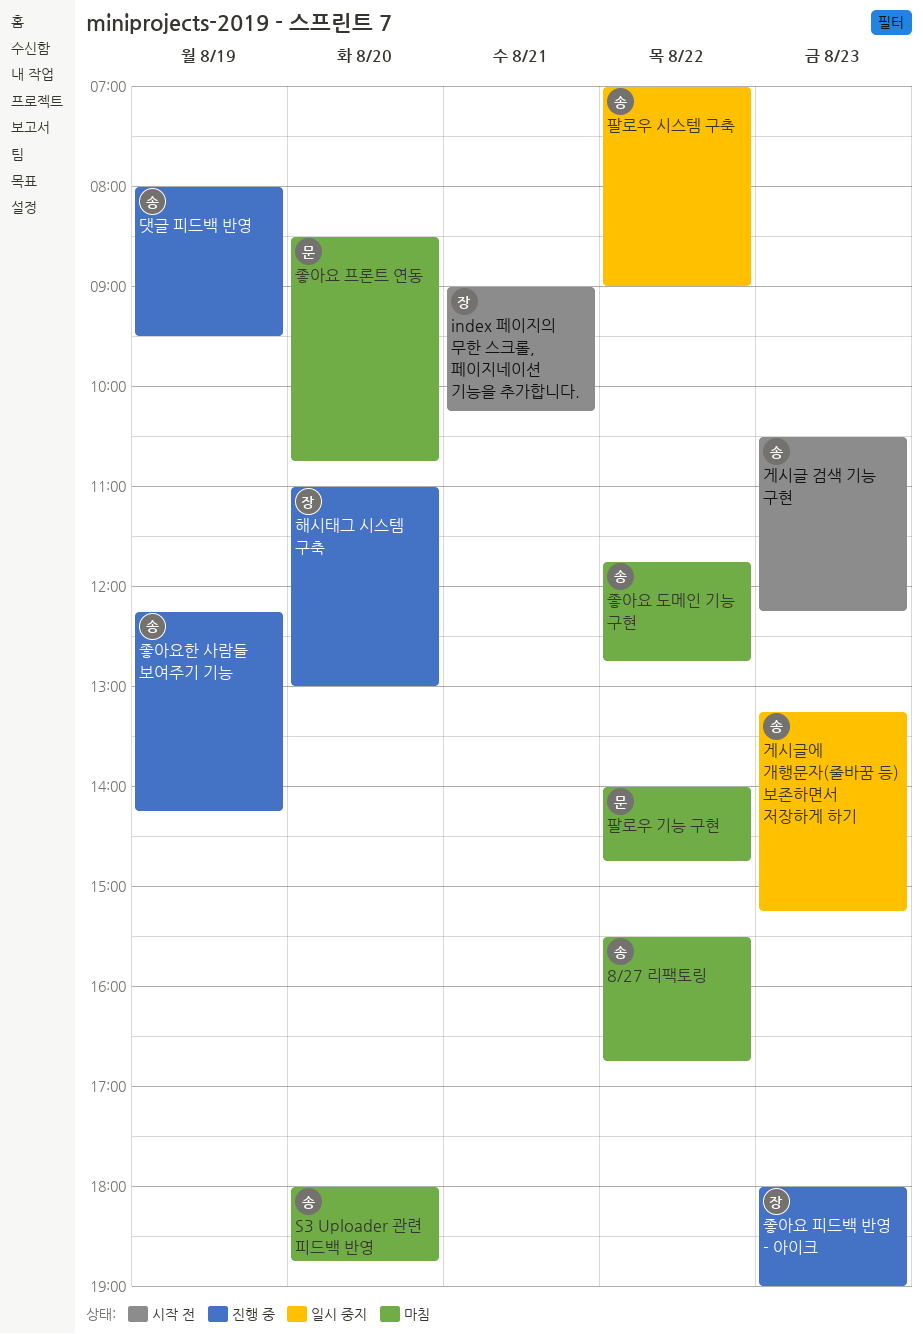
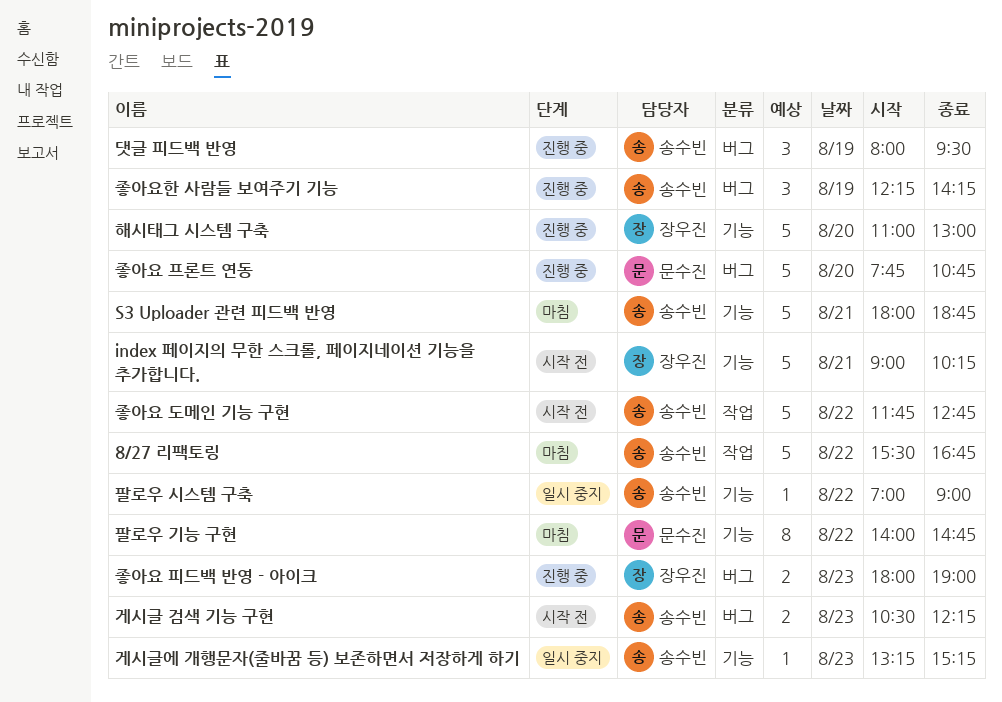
S3 Uploader 관련 피드백 반영, day: Aug 20 -> Aug 21
좋아요 도메인 기능 구현, status: 마침 -> 시작 전
좋아요 프론트 연동, status: 마침 -> 진행 중
좋아요 프론트 연동, begins: 08:30 -> 07:45

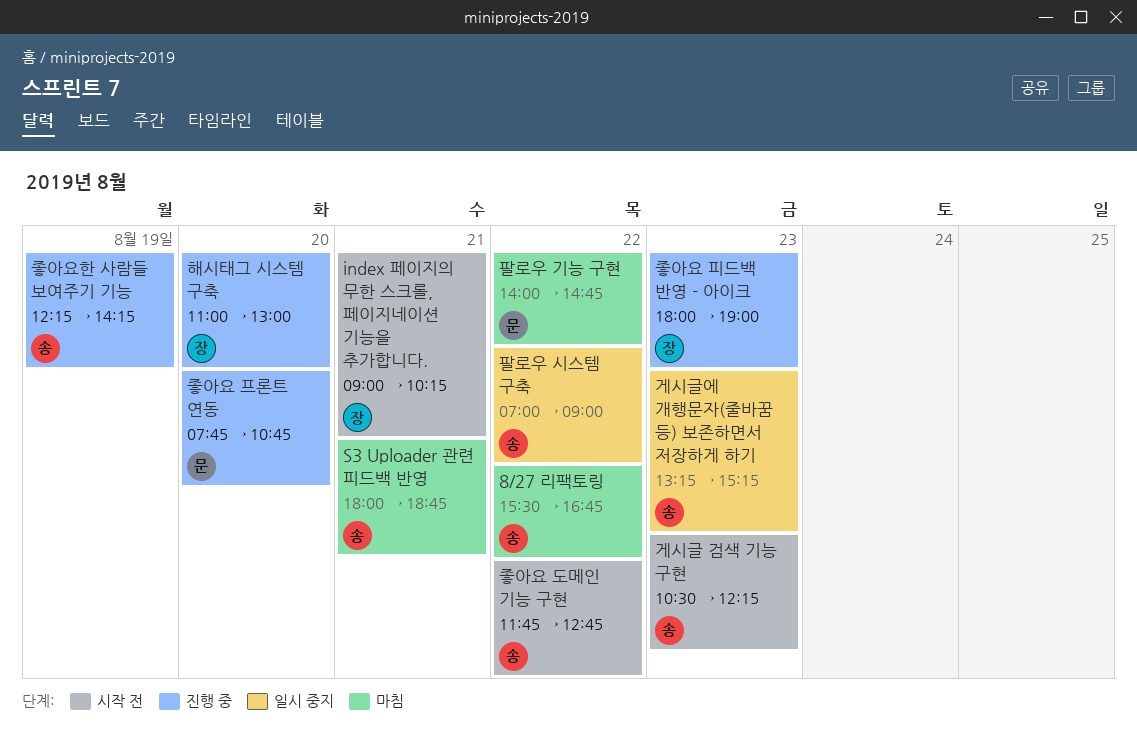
댓글 피드백 반영: present -> none

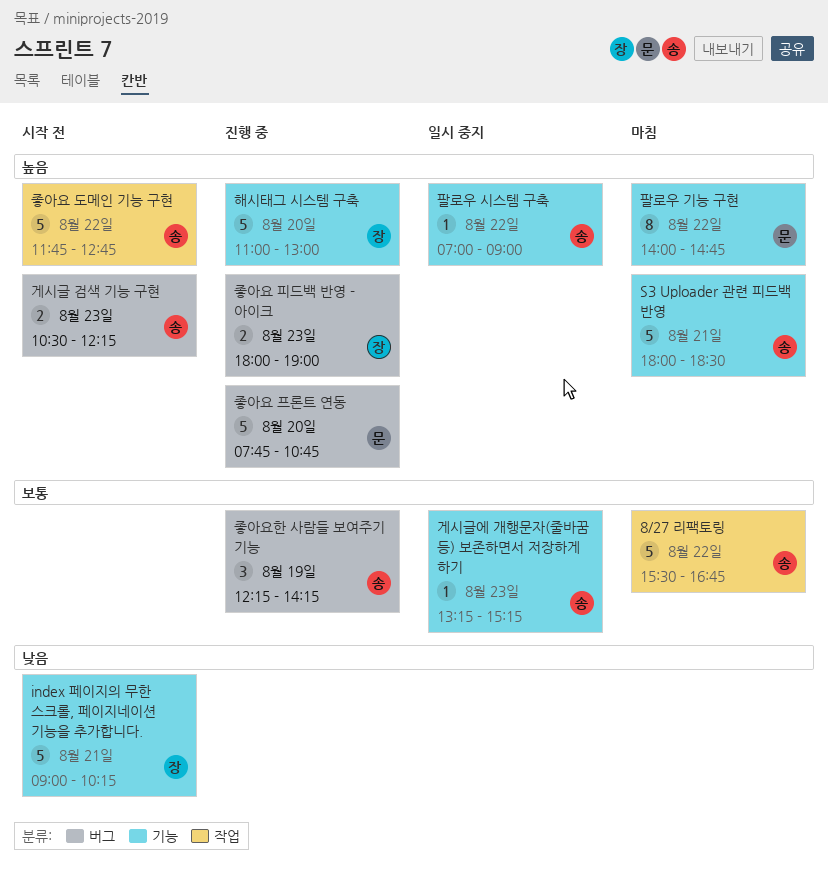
S3 Uploader 관련 피드백 반영, ends: 18:45 -> 18:30

